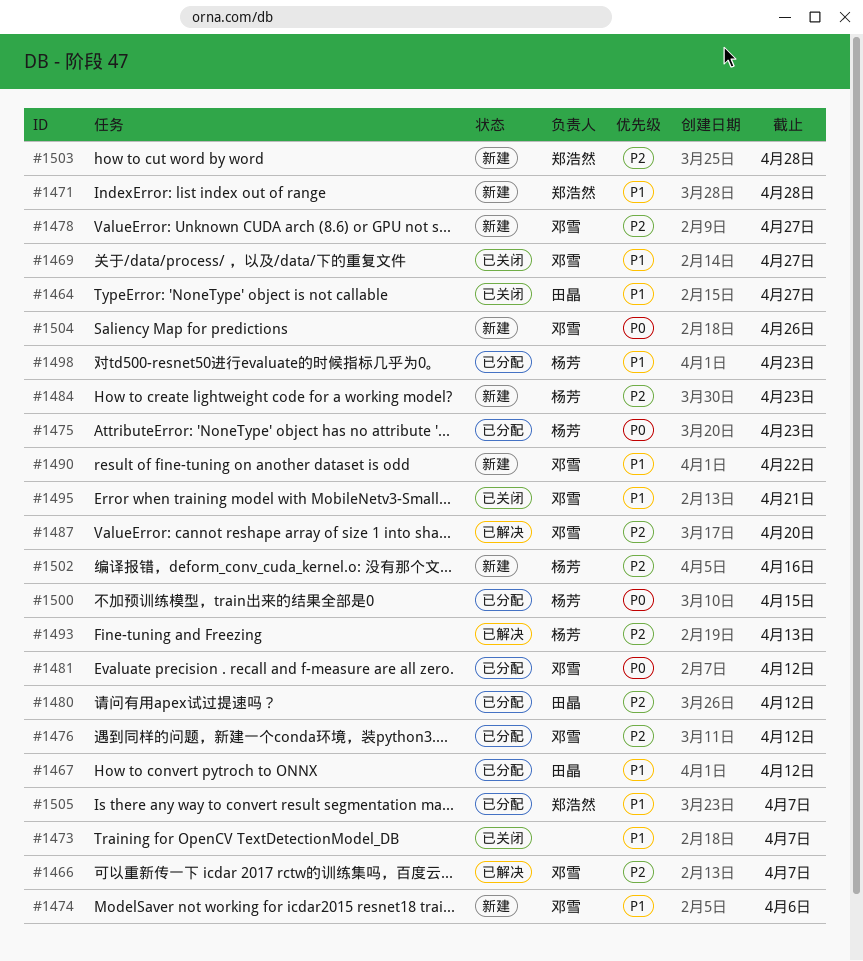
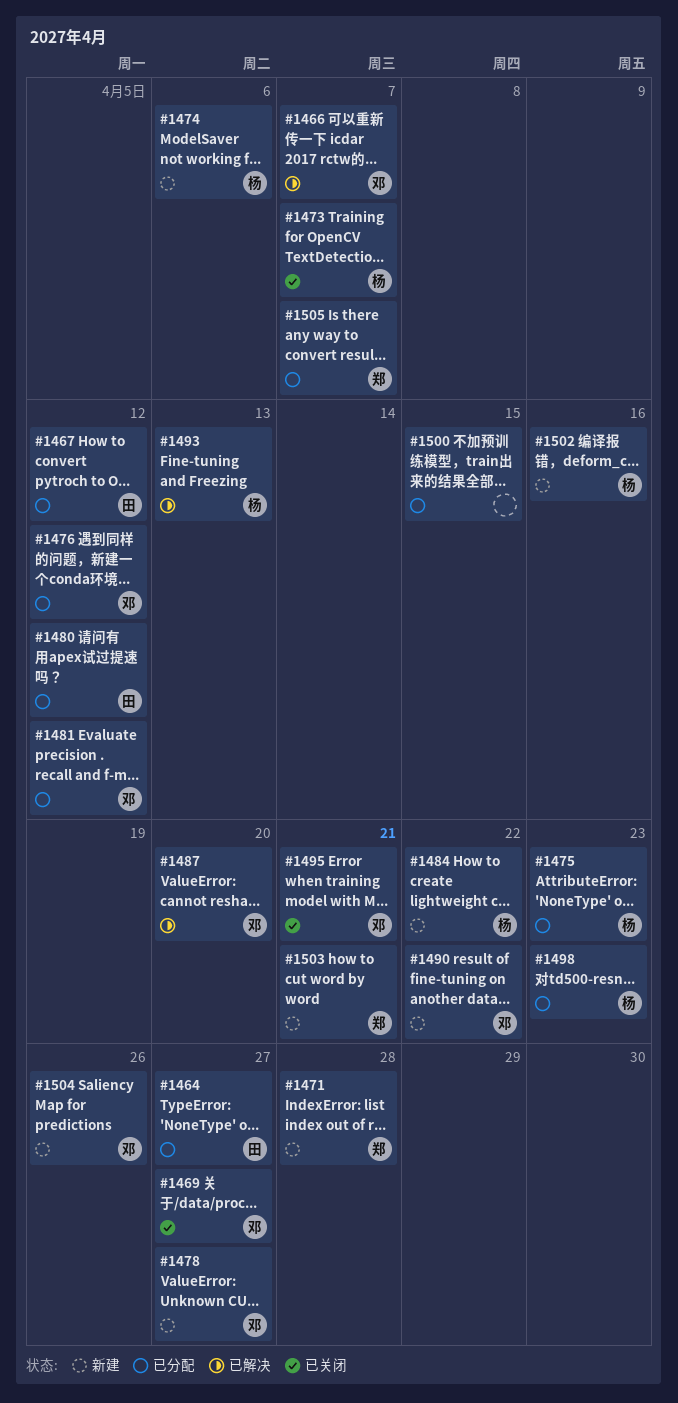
#1464, status: 已关闭 -> 已分配
#1473, owner: none -> 杨芳
#1474, owner: 邓雪 -> 杨芳
#1484, due: Apr 23 -> Apr 22
#1500, owner: 杨芳 -> none
#1503, due: Apr 28 -> Apr 21

